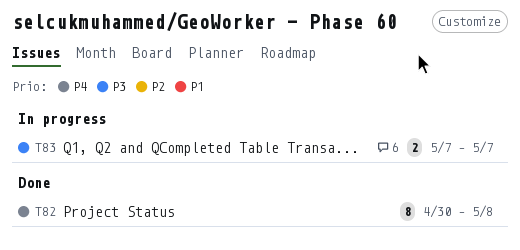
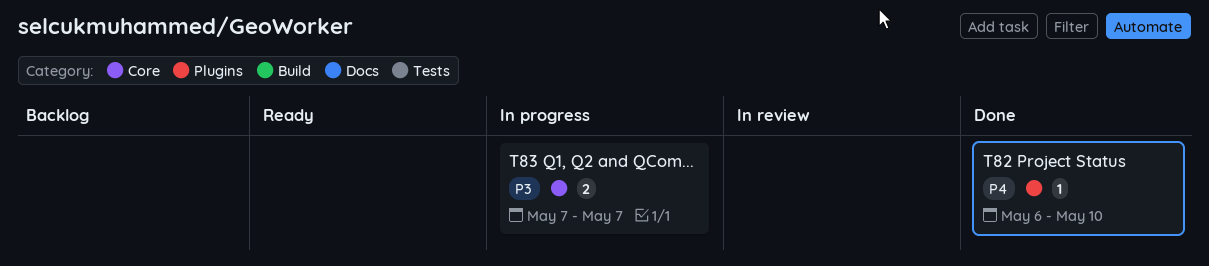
T82, estimate: 8 -> 1
T82, start: Apr 30 -> May 6
T82, due: May 8 -> May 10

